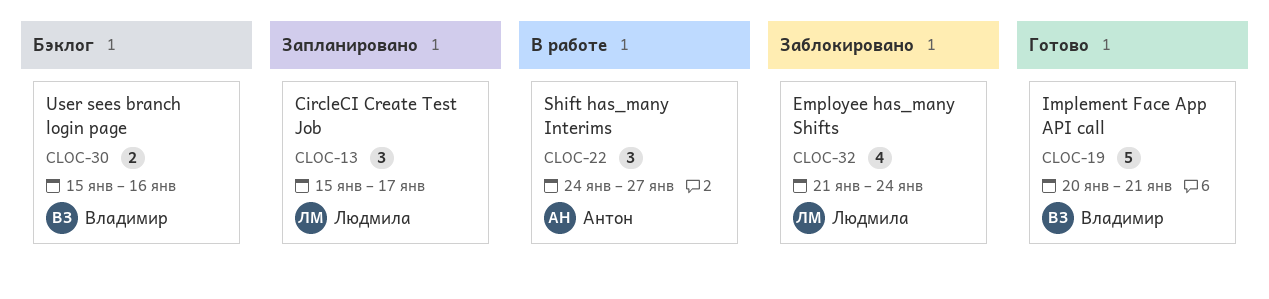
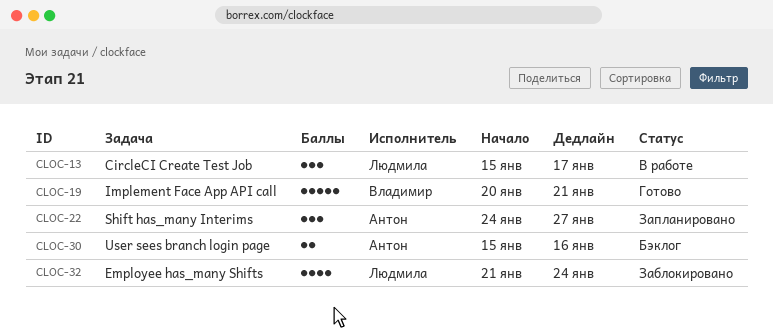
CLOC-13, status: Запланировано -> В работе
CLOC-22, status: В работе -> Запланировано
CLOC-30, owner: Владимир -> Антон

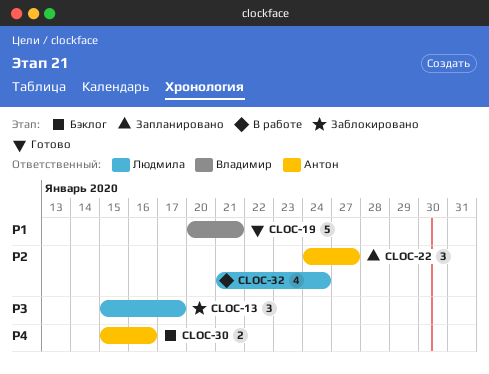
CLOC-13, status: В работе -> Заблокировано
CLOC-32, status: Заблокировано -> В работе

